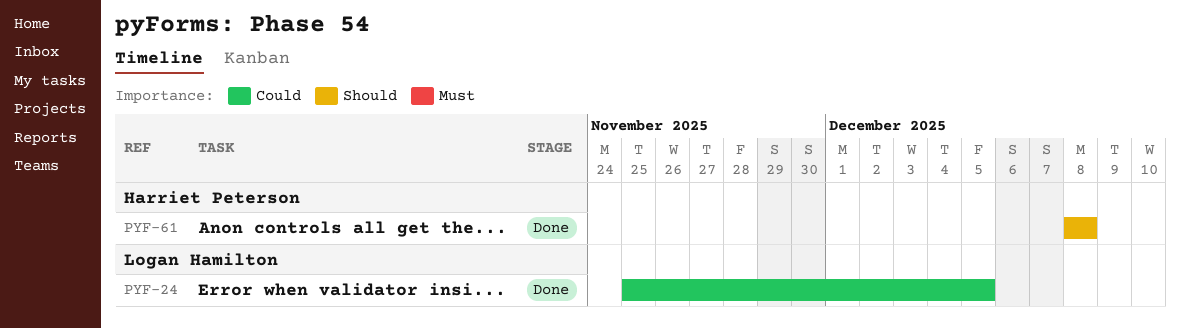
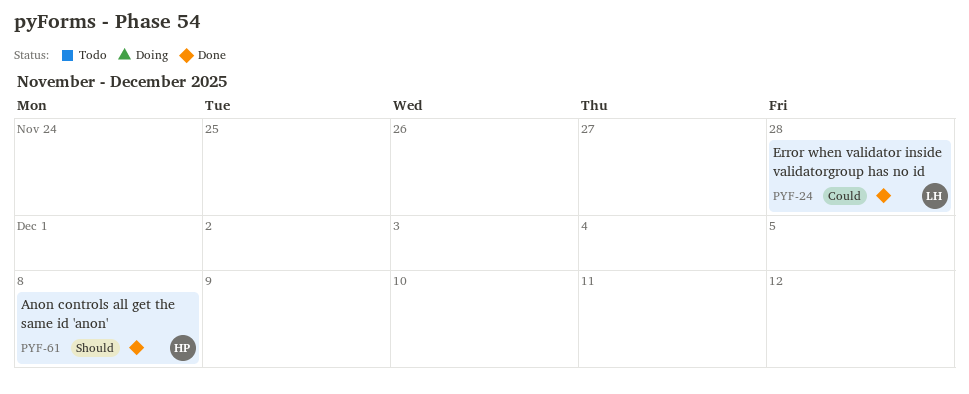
PYF-24, due: Dec 5 -> Nov 28

